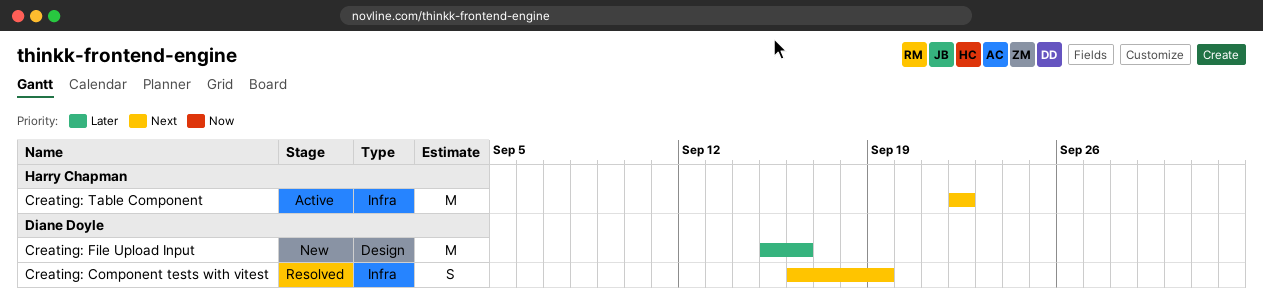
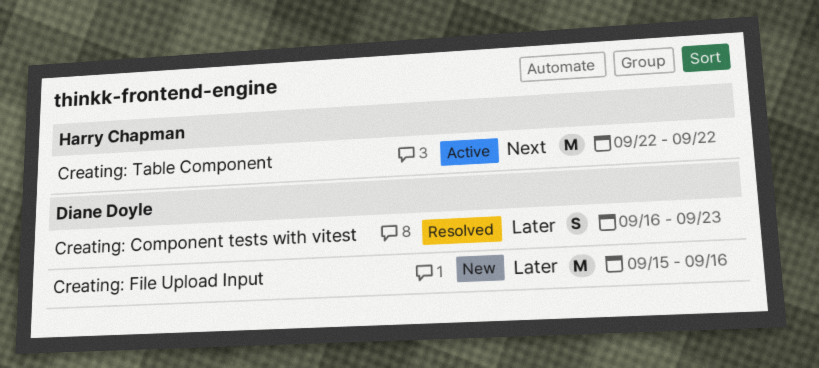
Creating: Component tests with vitest, priority: Next -> Later
Creating: Component tests with vitest, due: Sep 19 -> Sep 23

